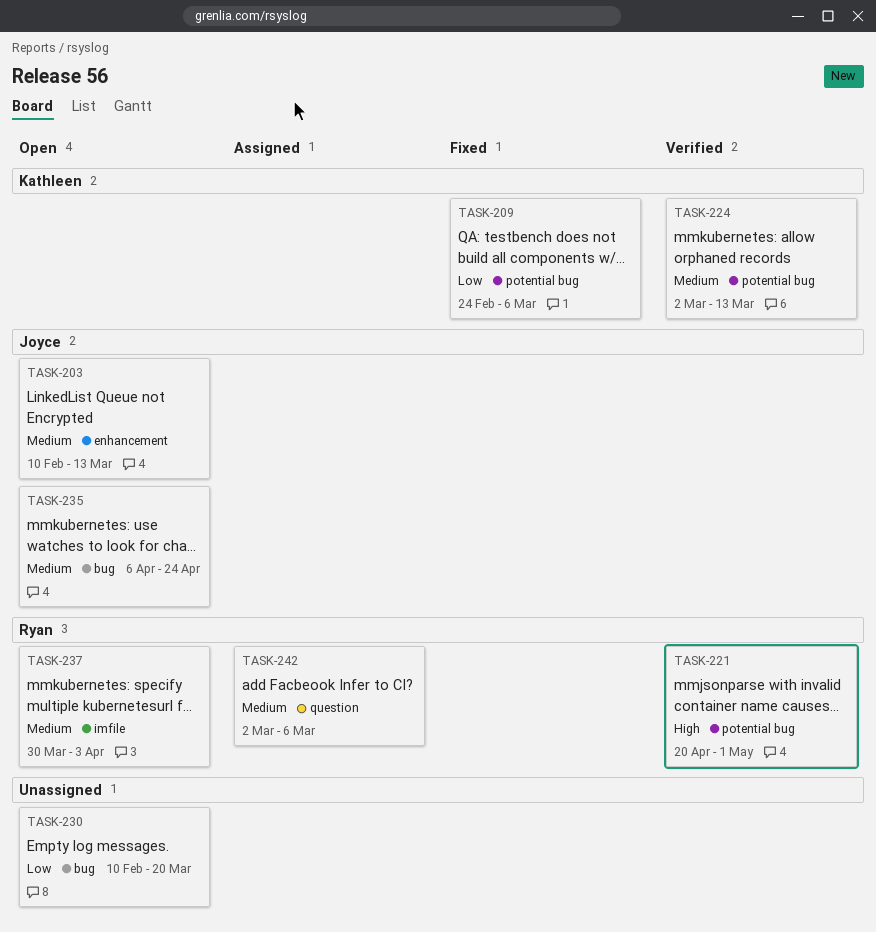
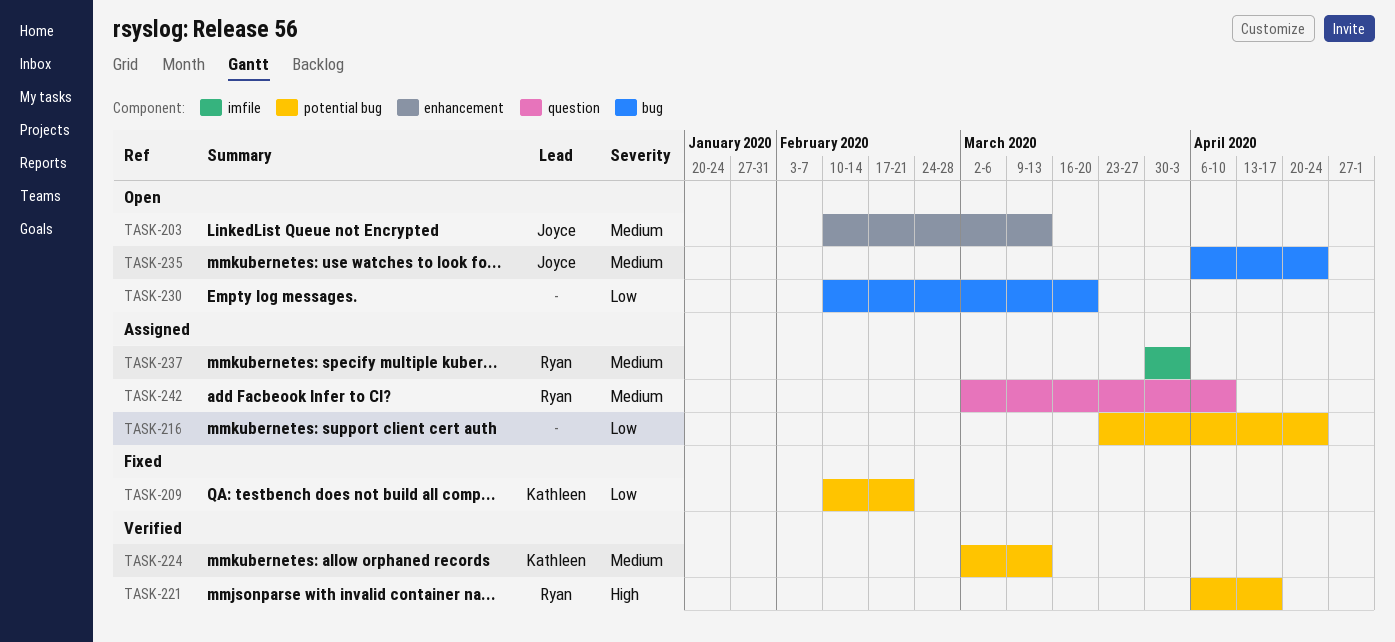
TASK-209, start: Feb 24 -> Feb 10
TASK-209, due: Mar 6 -> Feb 21
TASK-216: none -> present
TASK-221, start: Apr 20 -> Apr 6
TASK-221, due: May 1 -> Apr 17
TASK-237, status: Open -> Assigned
TASK-242, due: Mar 6 -> Apr 10

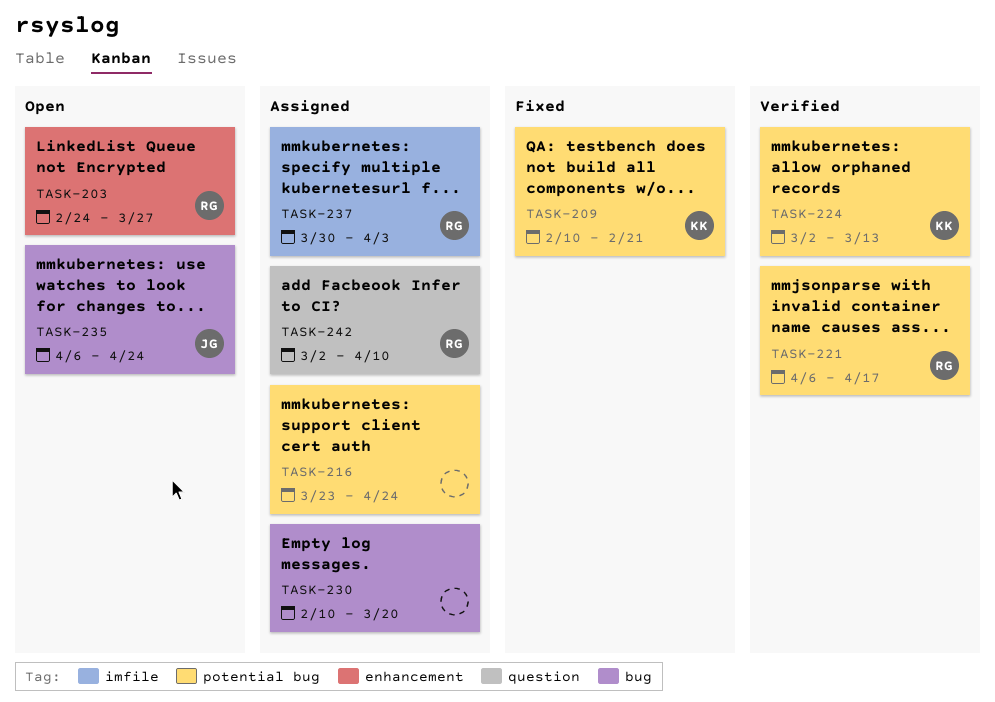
TASK-203, owner: Joyce -> Ryan
TASK-203, start: Feb 10 -> Feb 24
TASK-203, due: Mar 13 -> Mar 27
TASK-230, status: Open -> Assigned

